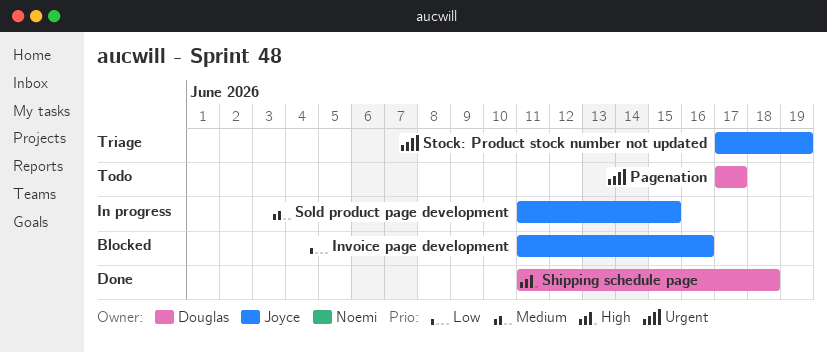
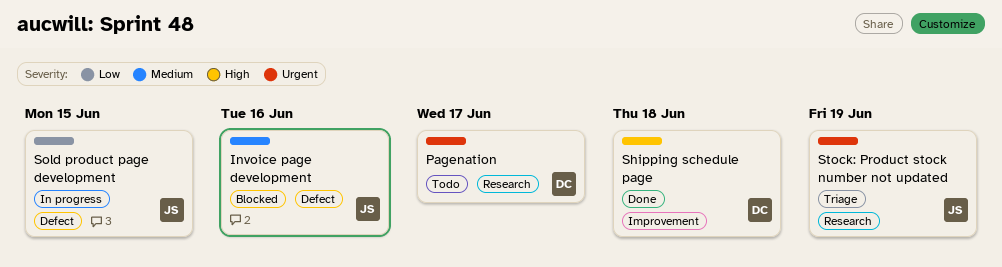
Invoice page development, priority: Low -> Medium
Sold product page development, priority: Medium -> Low

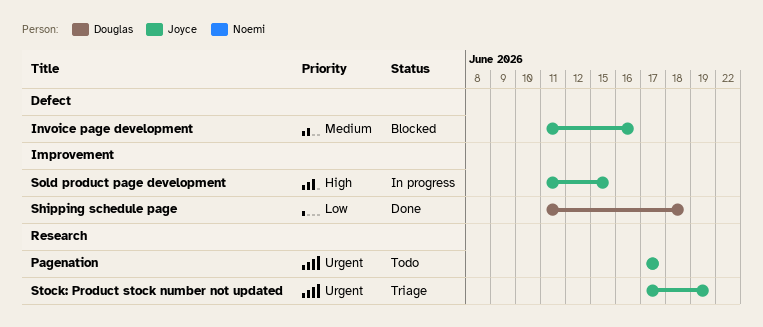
Pagenation, owner: Douglas -> Joyce
Shipping schedule page, priority: High -> Low
Sold product page development, priority: Low -> High
Sold product page development, label: Defect -> Improvement

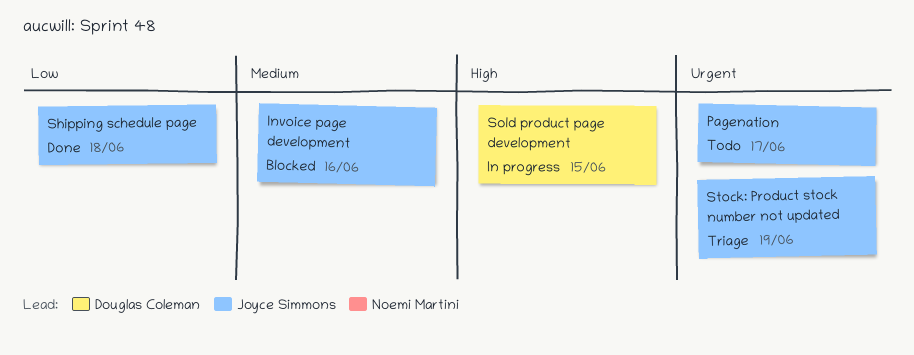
Shipping schedule page, owner: Douglas Coleman -> Joyce Simmons
Sold product page development, owner: Joyce Simmons -> Douglas Coleman

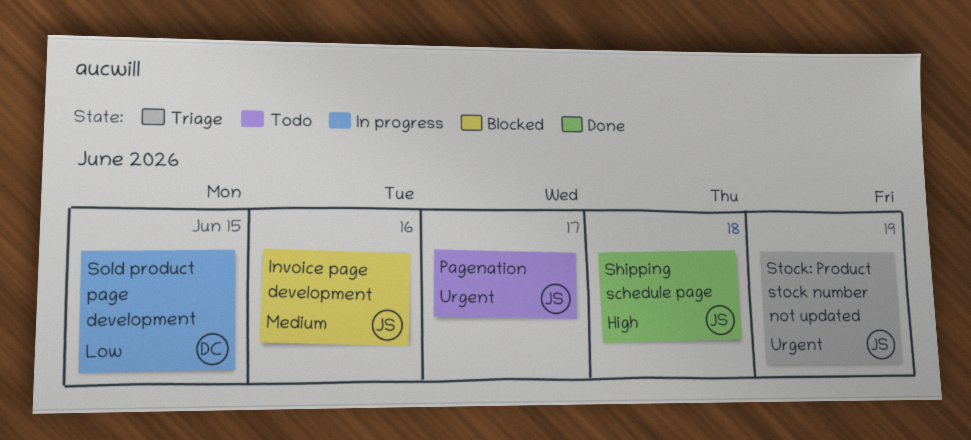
Shipping schedule page, priority: Low -> High
Sold product page development, priority: High -> Low

